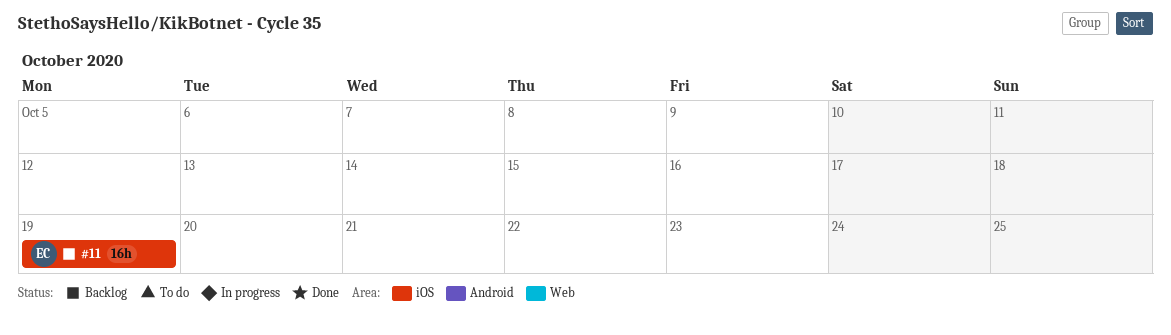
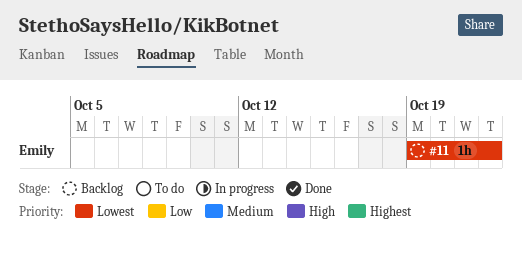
#11, estimate: 16h -> 1h
#11, due: Oct 19 -> Oct 22

